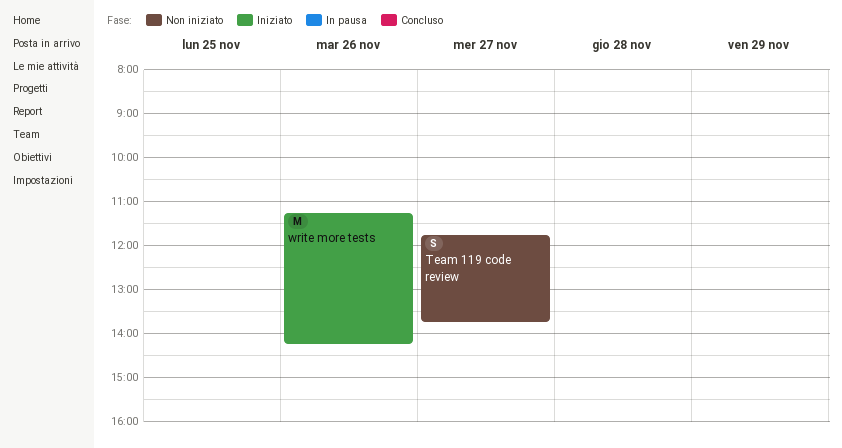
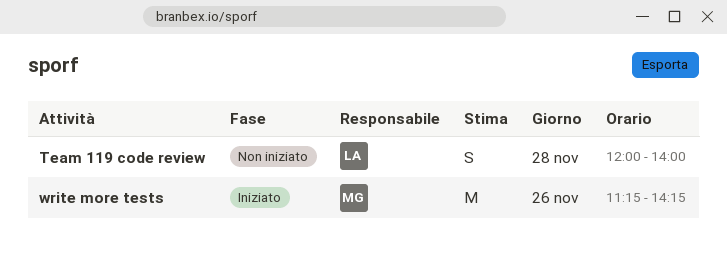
Team 119 code review, day: Nov 27 -> Nov 28
Team 119 code review, begins: 11:45 -> 12:00
Team 119 code review, ends: 13:45 -> 14:00

